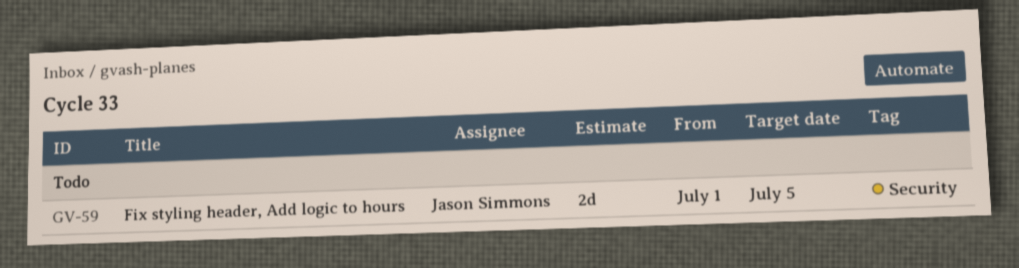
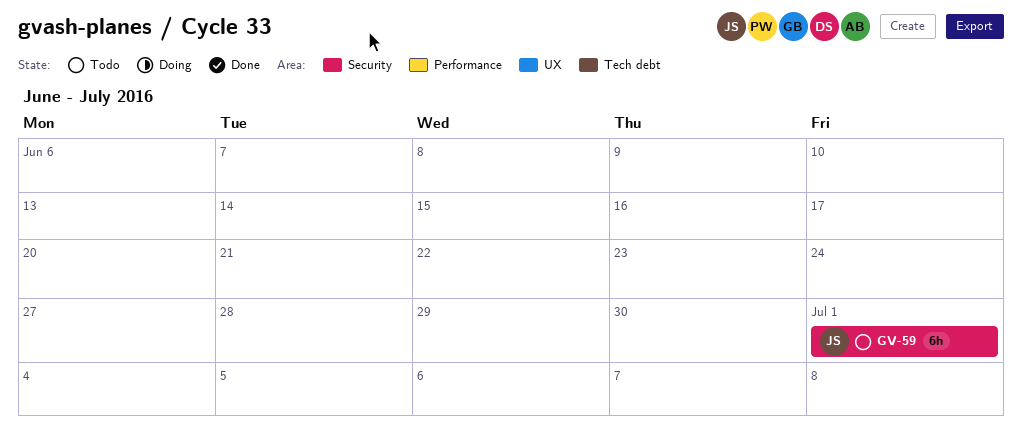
GV-59, estimate: 2d -> 6h
GV-59, due: Jul 5 -> Jul 1

